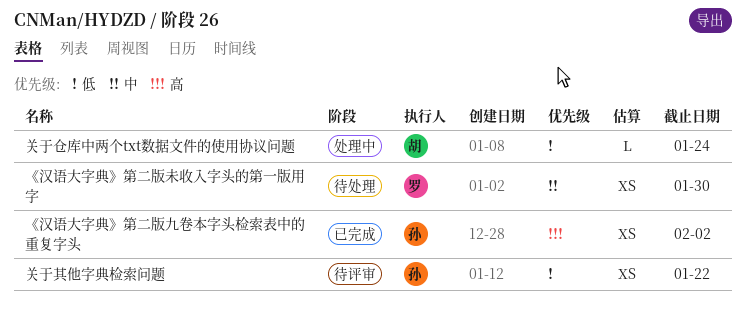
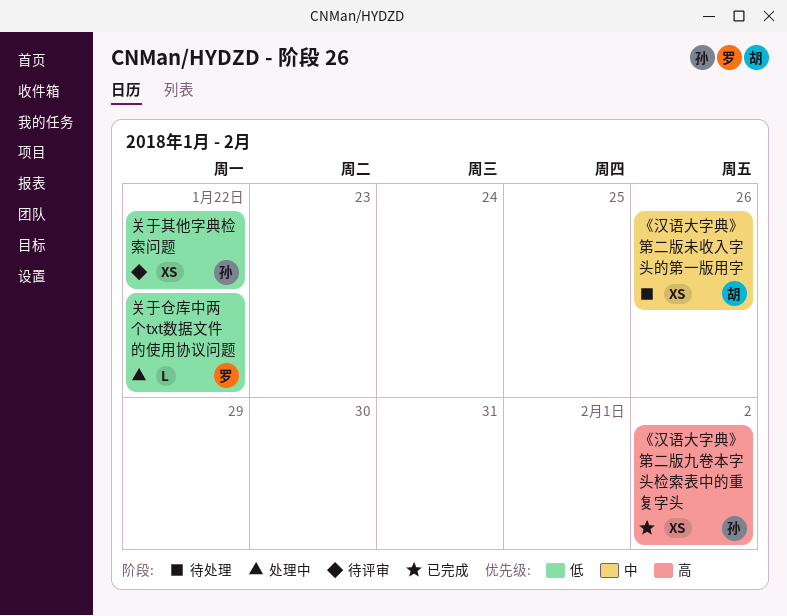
《汉语大字典》第二版未收入字头的第一版用字, owner: 罗 -> 胡
《汉语大字典》第二版未收入字头的第一版用字, due: Jan 30 -> Jan 26
关于仓库中两个txt数据文件的使用协议问题, owner: 胡 -> 罗
关于仓库中两个txt数据文件的使用协议问题, due: Jan 24 -> Jan 22

